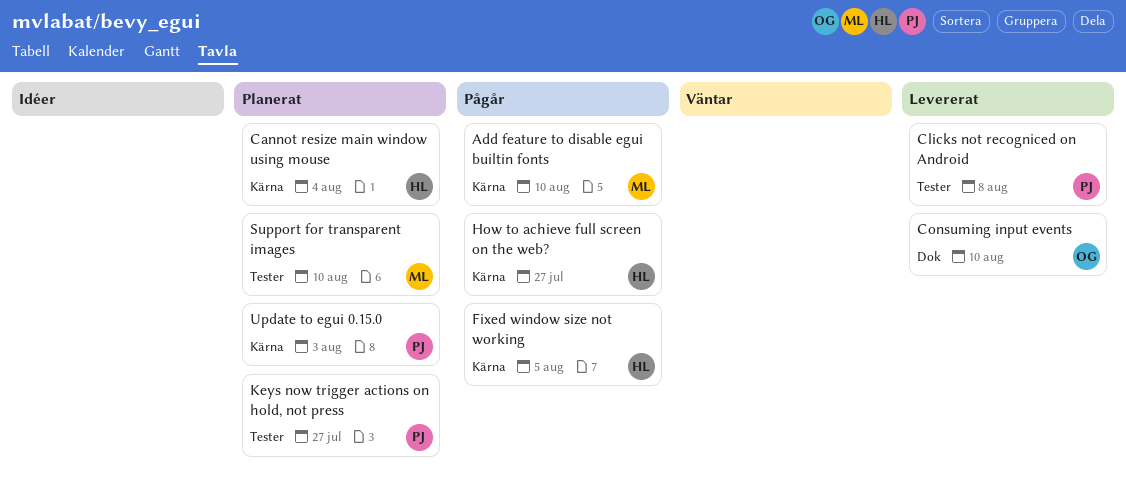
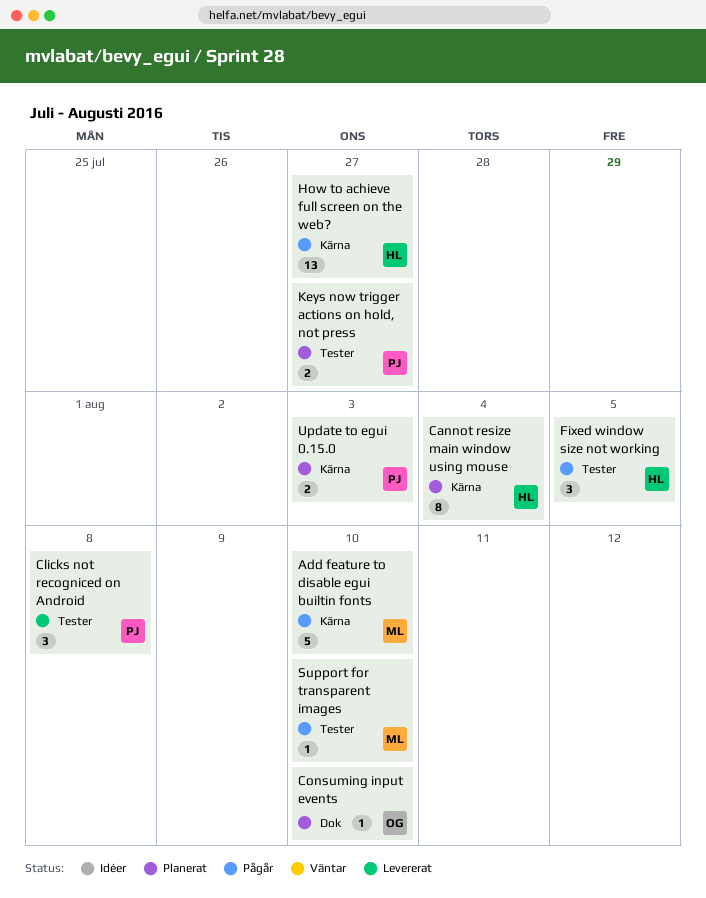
Consuming input events, status: Levererat -> Planerat
Fixed window size not working, label: Kärna -> Tester
Support for transparent images, status: Planerat -> Pågår

